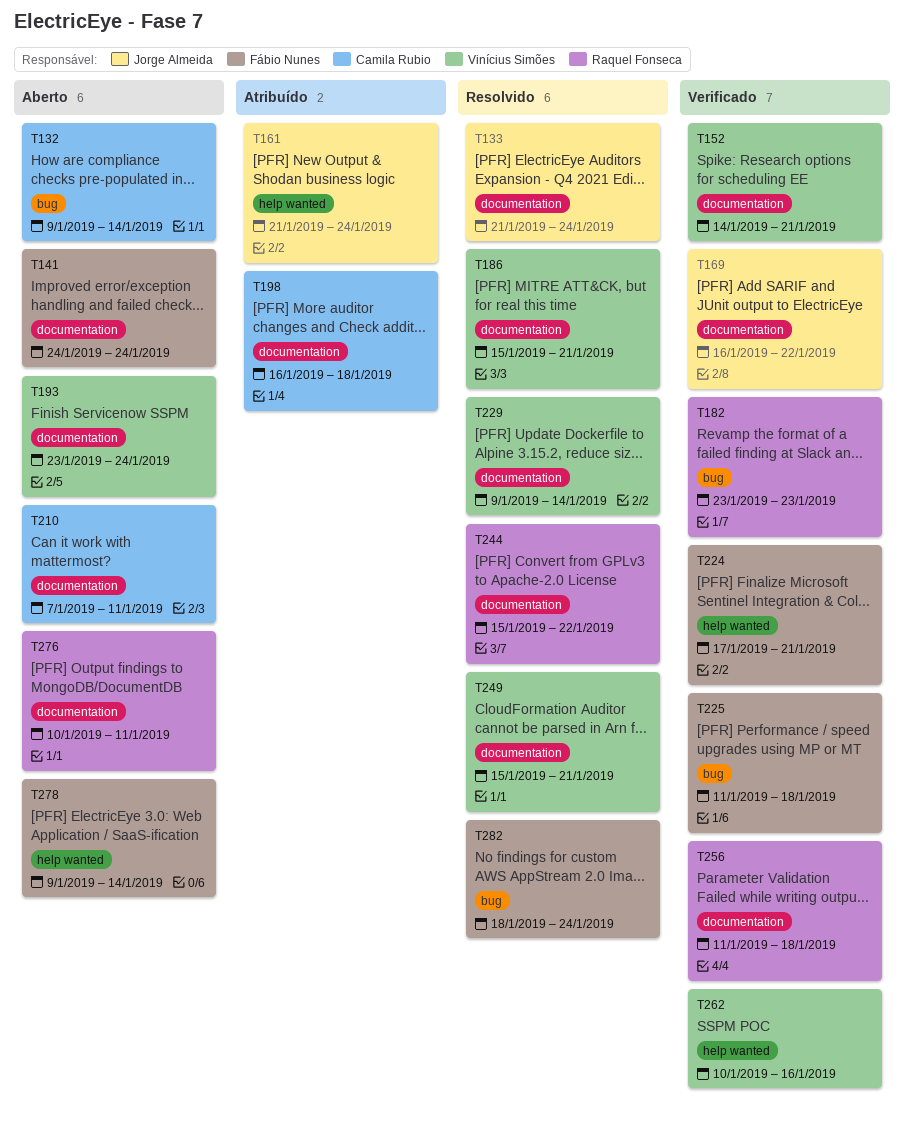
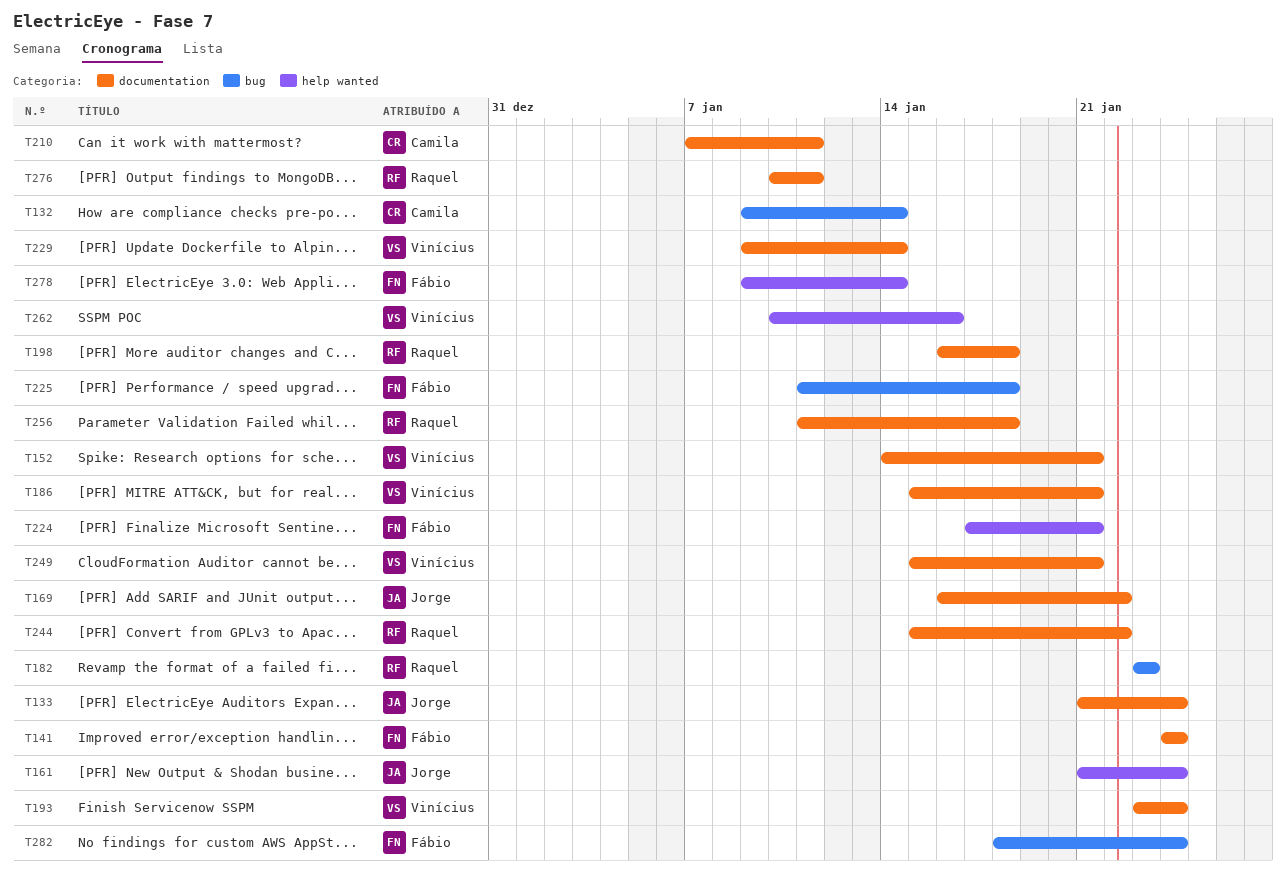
T198, owner: Camila Rubio -> Raquel Fonseca

